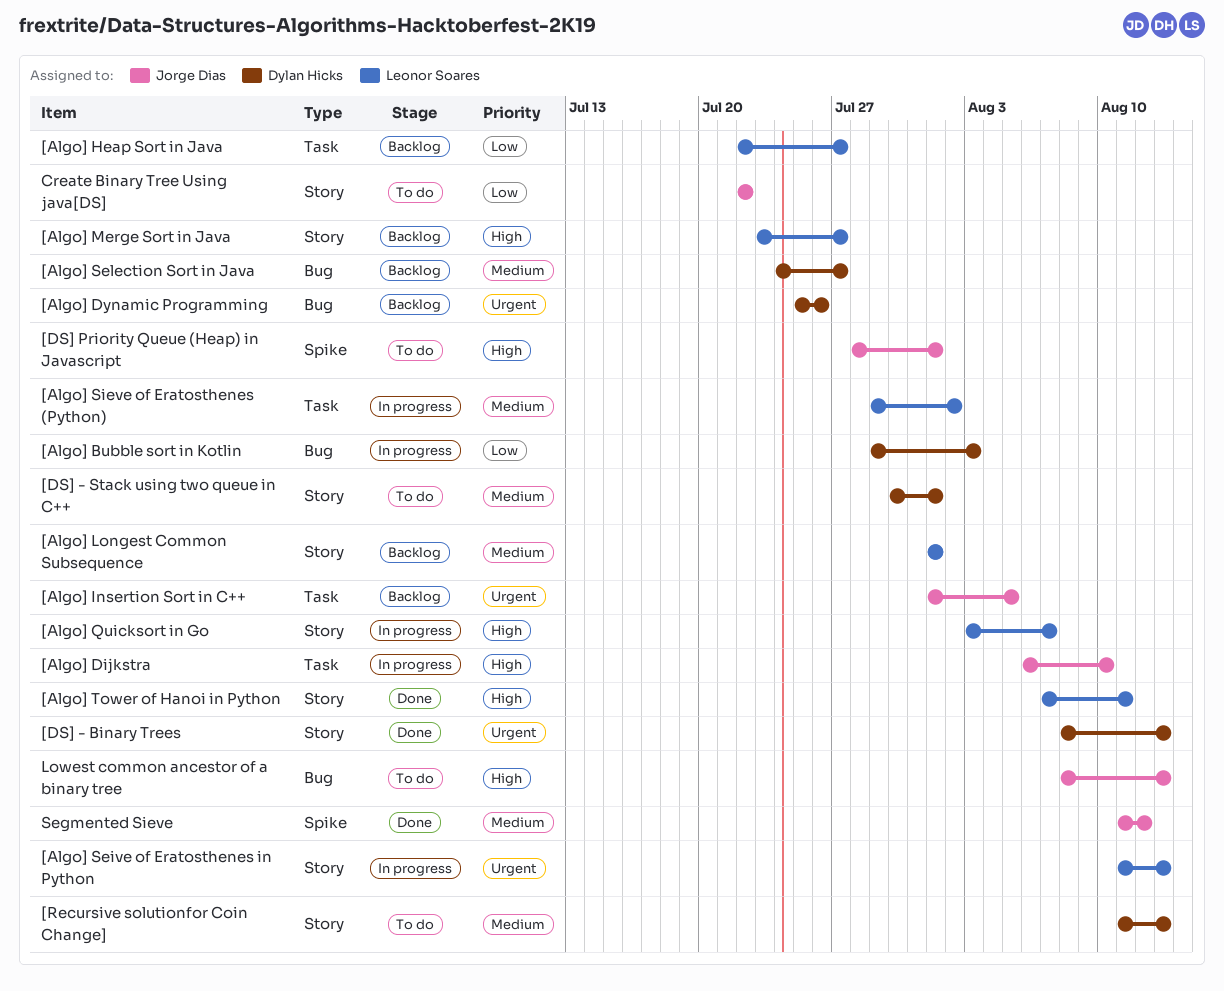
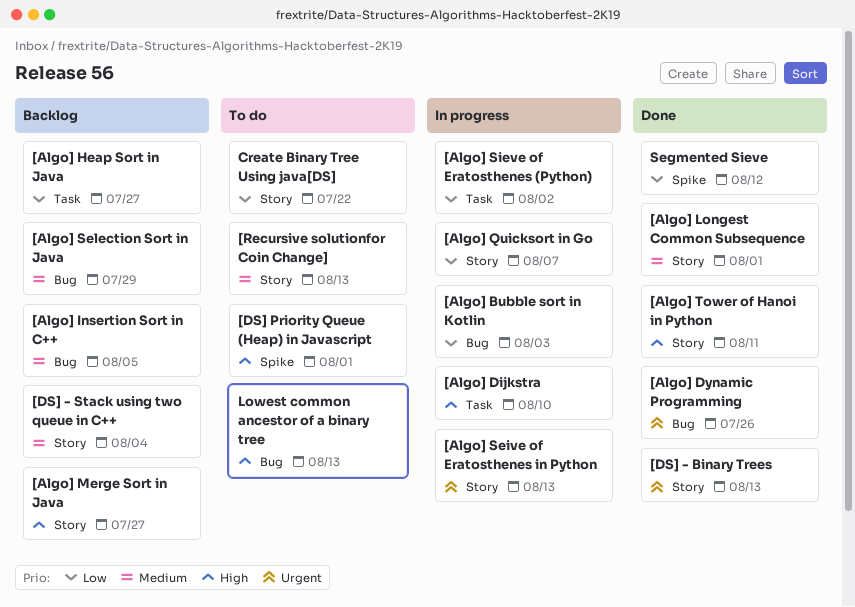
[Algo] Dynamic Programming, status: Backlog -> Done
[Algo] Insertion Sort in C++, priority: Urgent -> Medium
[Algo] Insertion Sort in C++, label: Task -> Bug
[Algo] Longest Common Subsequence, status: Backlog -> Done
[Algo] Quicksort in Go, priority: High -> Low
[Algo] Selection Sort in Java, due: Jul 27 -> Jul 29
[Algo] Sieve of Eratosthenes (Python), priority: Medium -> Low
[DS] - Stack using two queue in C++, status: To do -> Backlog
[DS] - Stack using two queue in C++, due: Aug 1 -> Aug 4
Segmented Sieve, priority: Medium -> Low

